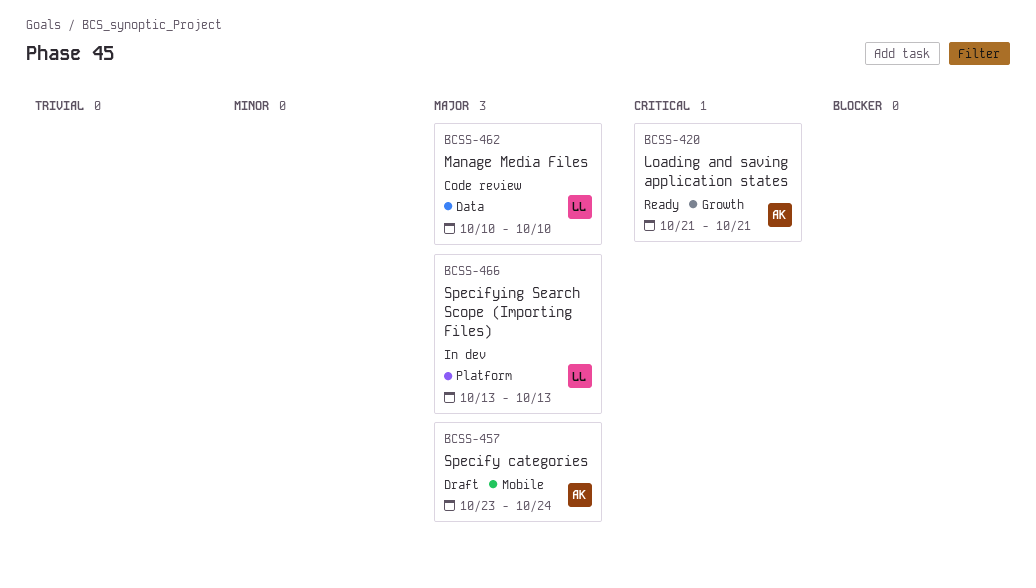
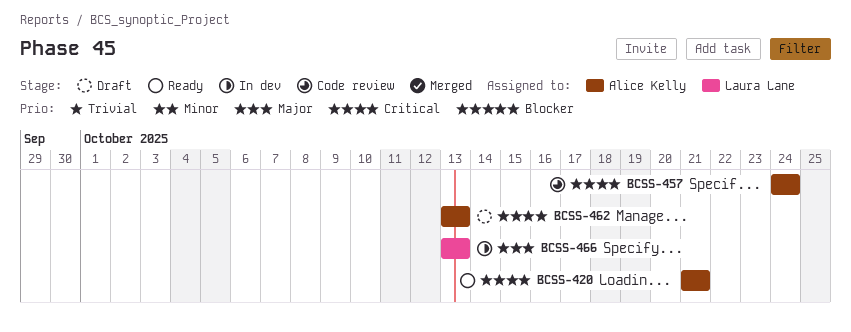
BCSS-457, status: Draft -> Code review
BCSS-457, priority: Major -> Critical
BCSS-457, start: Oct 23 -> Oct 24
BCSS-462, status: Code review -> Draft
BCSS-462, owner: Laura Lane -> Alice Kelly
BCSS-462, priority: Major -> Critical
BCSS-462, start: Oct 10 -> Oct 13
BCSS-462, due: Oct 10 -> Oct 13

